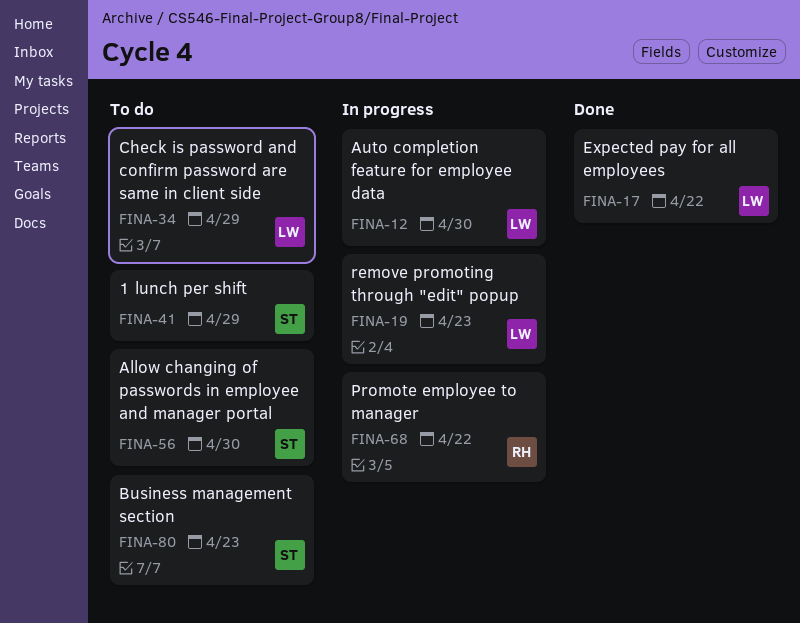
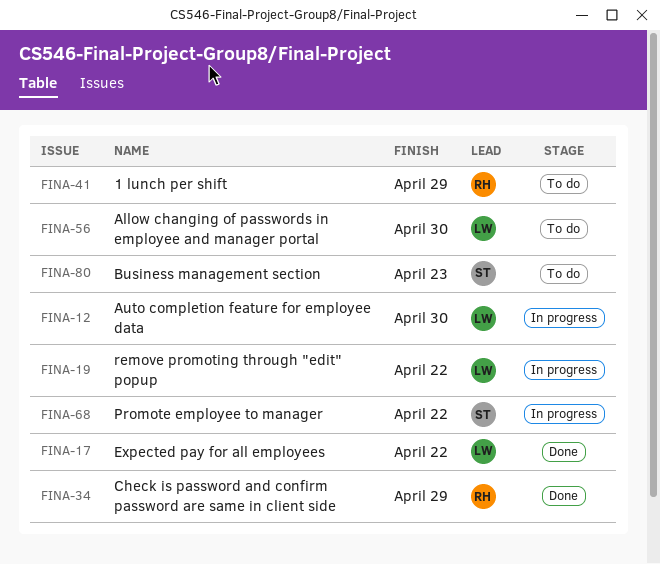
FINA-19, due: Apr 23 -> Apr 22
FINA-34, status: To do -> Done
FINA-34, owner: LW -> RH
FINA-41, owner: ST -> RH
FINA-56, owner: ST -> LW
FINA-68, owner: RH -> ST

